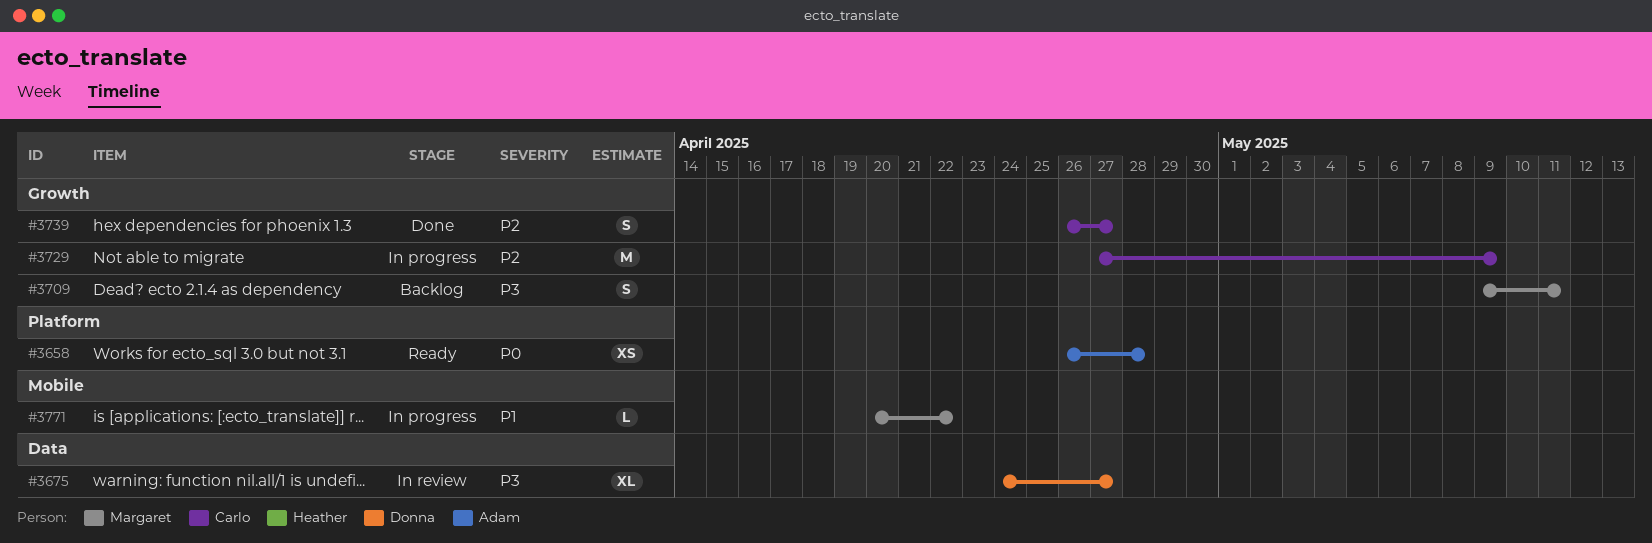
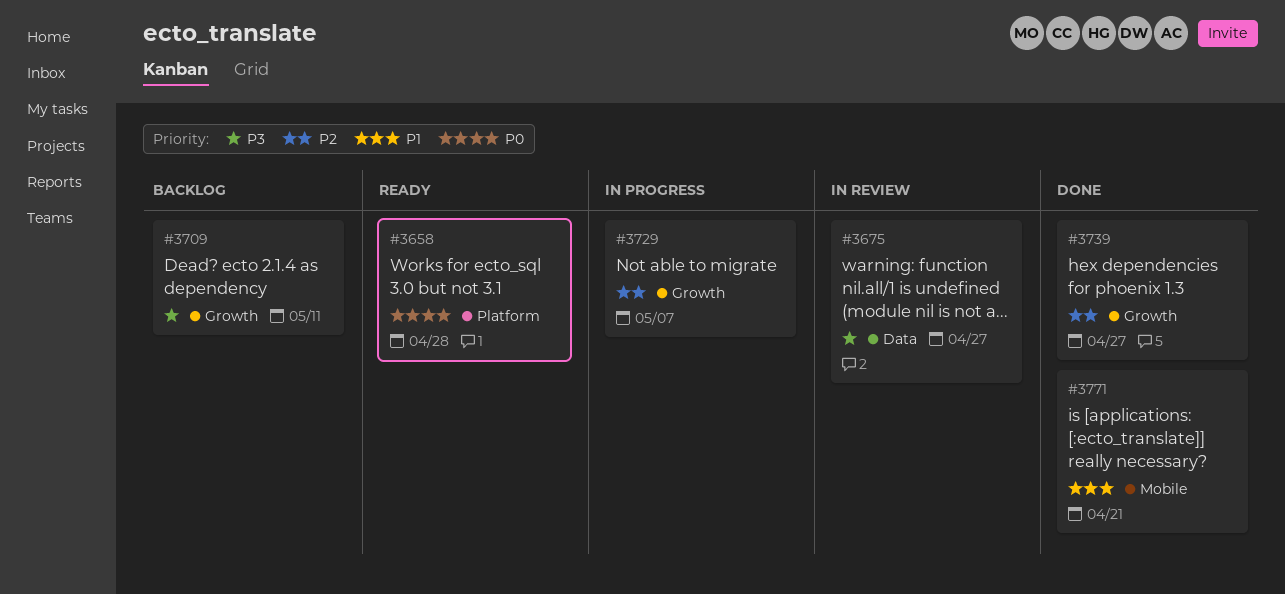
#3729, due: May 9 -> May 7
#3771, status: In progress -> Done
#3771, due: Apr 22 -> Apr 21

